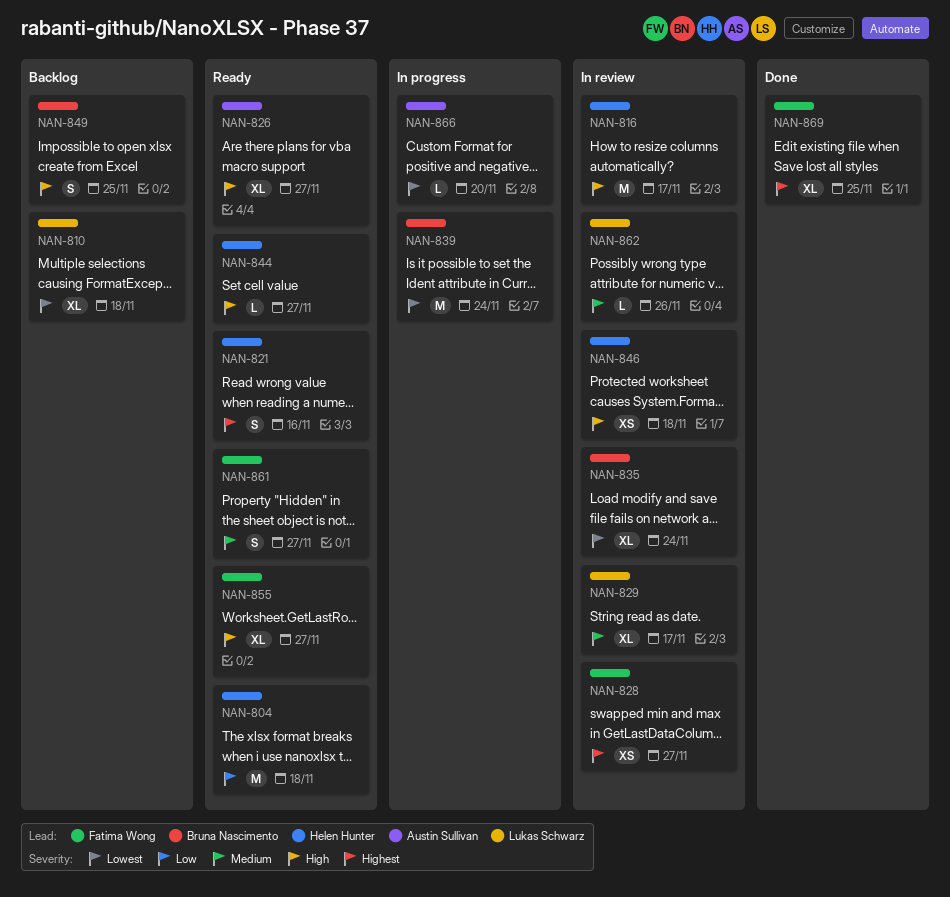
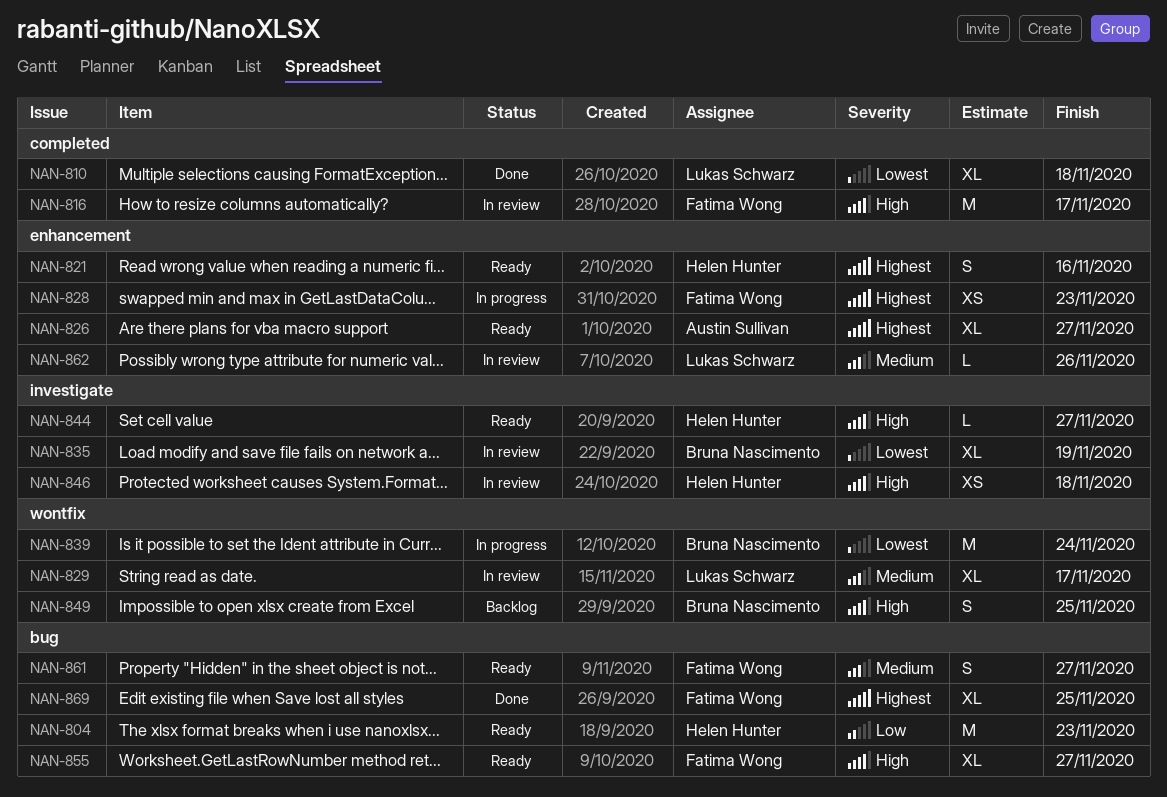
NAN-804, due: Nov 18 -> Nov 23
NAN-810, status: Backlog -> Done
NAN-816, owner: Helen Hunter -> Fatima Wong
NAN-826, priority: High -> Highest
NAN-828, status: In review -> In progress
NAN-828, due: Nov 27 -> Nov 23
NAN-835, due: Nov 24 -> Nov 19
NAN-866: present -> none

